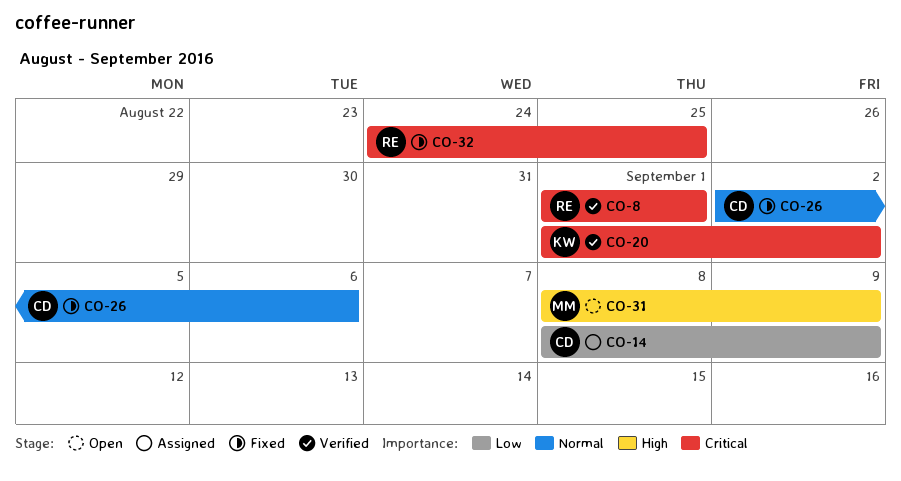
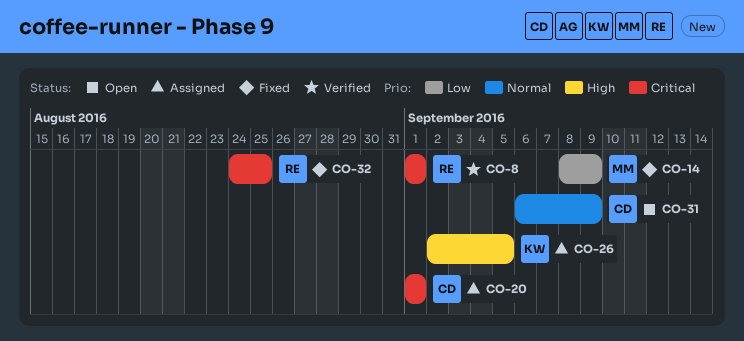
CO-14, status: Assigned -> Fixed
CO-14, owner: CD -> MM
CO-20, status: Verified -> Assigned
CO-20, owner: KW -> CD
CO-20, due: Sep 2 -> Sep 1
CO-26, status: Fixed -> Assigned
CO-26, owner: CD -> KW
CO-26, priority: Normal -> High
CO-26, due: Sep 6 -> Sep 5
CO-31, owner: MM -> CD
CO-31, priority: High -> Normal
CO-31, start: Sep 8 -> Sep 6

